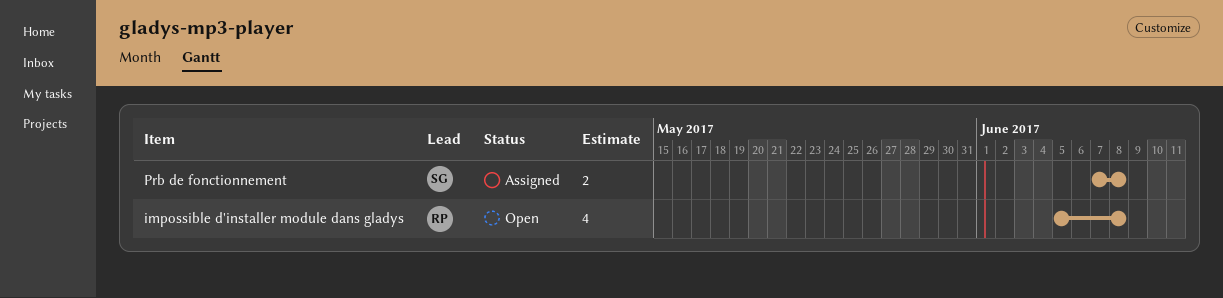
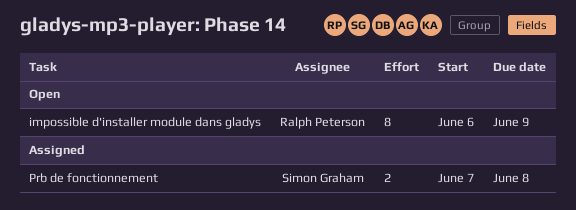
impossible d'installer module dans gladys, estimate: 4 -> 8
impossible d'installer module dans gladys, start: Jun 5 -> Jun 6
impossible d'installer module dans gladys, due: Jun 8 -> Jun 9

